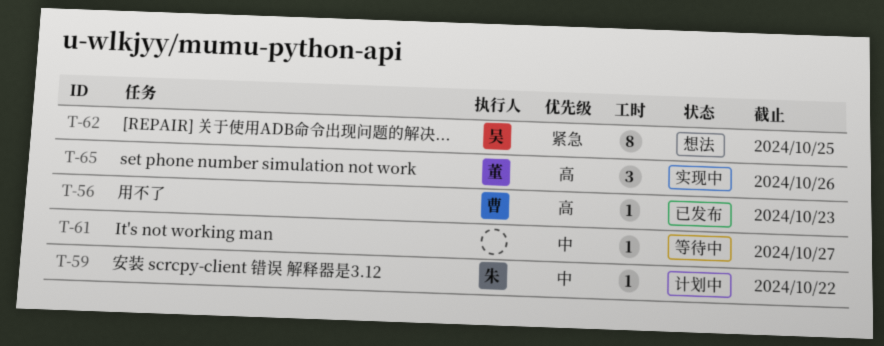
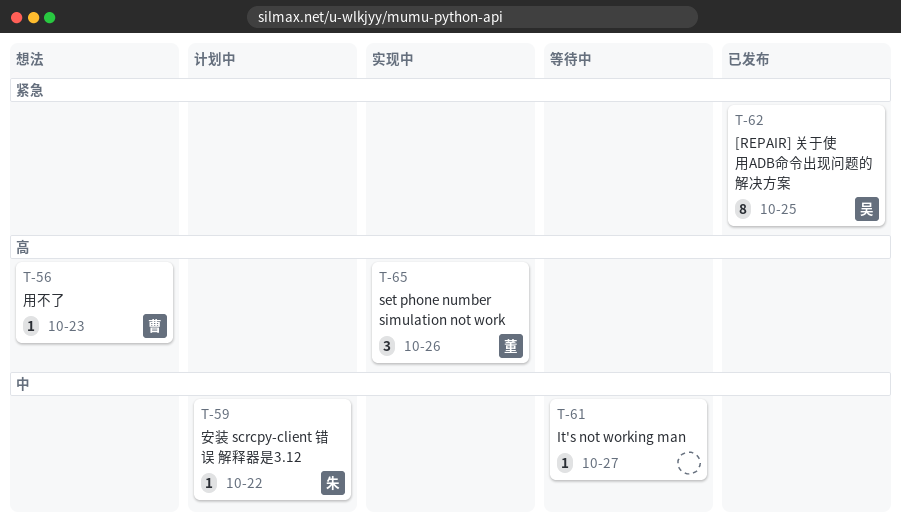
T-56, status: 已发布 -> 想法
T-62, status: 想法 -> 已发布

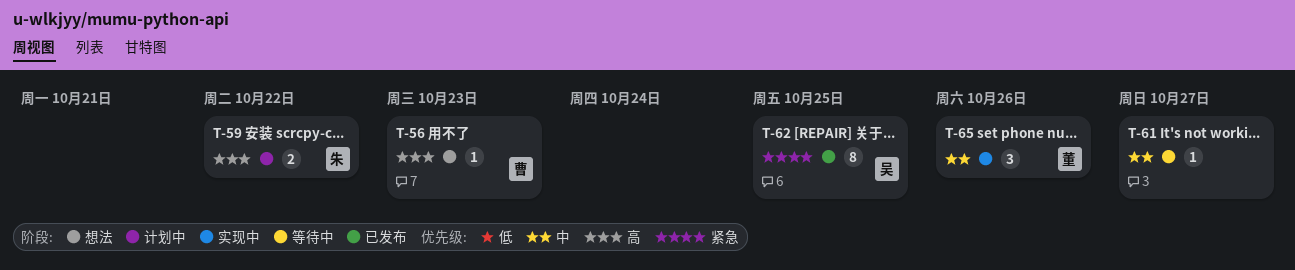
T-59, priority: 中 -> 高
T-59, estimate: 1 -> 2
T-65, priority: 高 -> 中

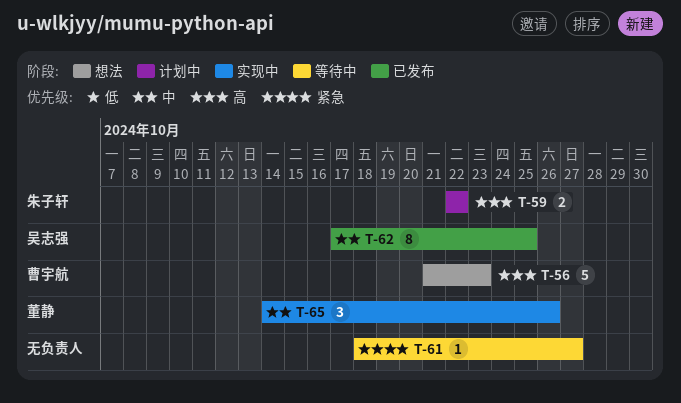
T-56, estimate: 1 -> 5
T-61, priority: 中 -> 紧急
T-62, priority: 紧急 -> 中

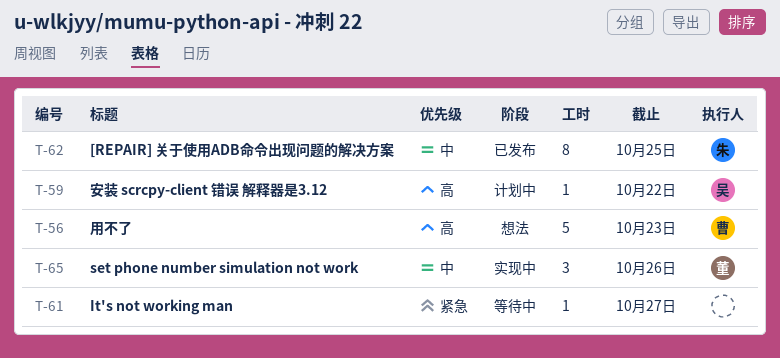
T-59, owner: 朱子轩 -> 吴志强
T-59, estimate: 2 -> 1
T-62, owner: 吴志强 -> 朱子轩

